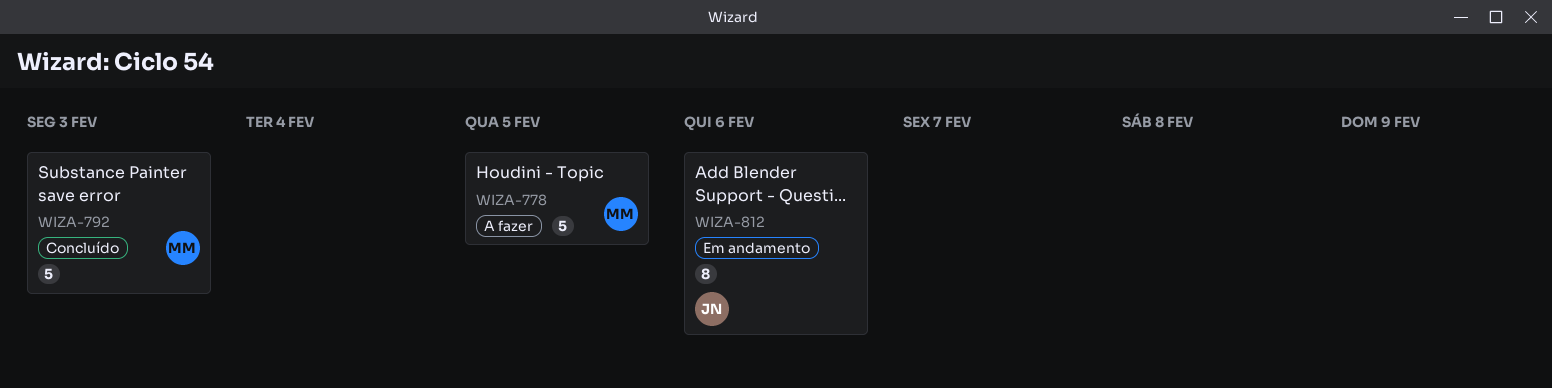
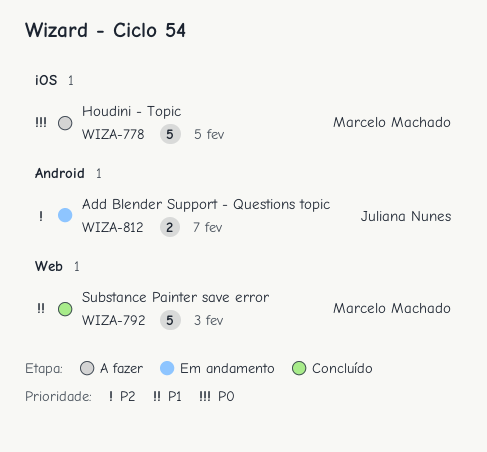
WIZA-812, estimate: 8 -> 2
WIZA-812, due: Feb 6 -> Feb 7

